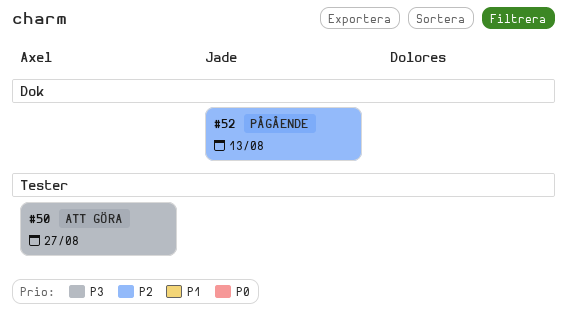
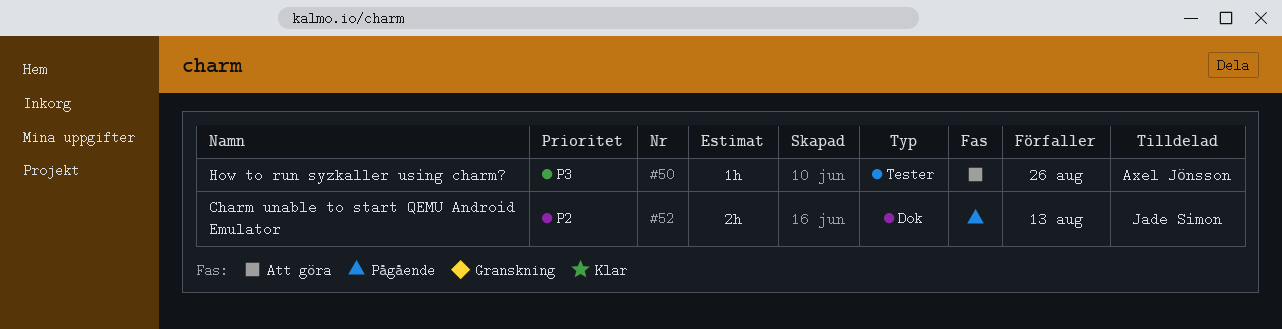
#50, due: Aug 27 -> Aug 26

